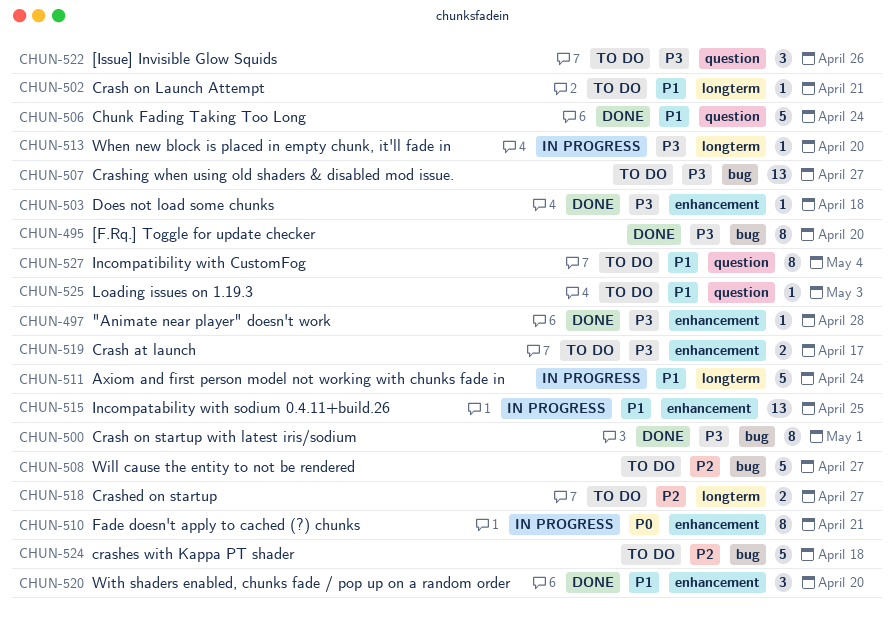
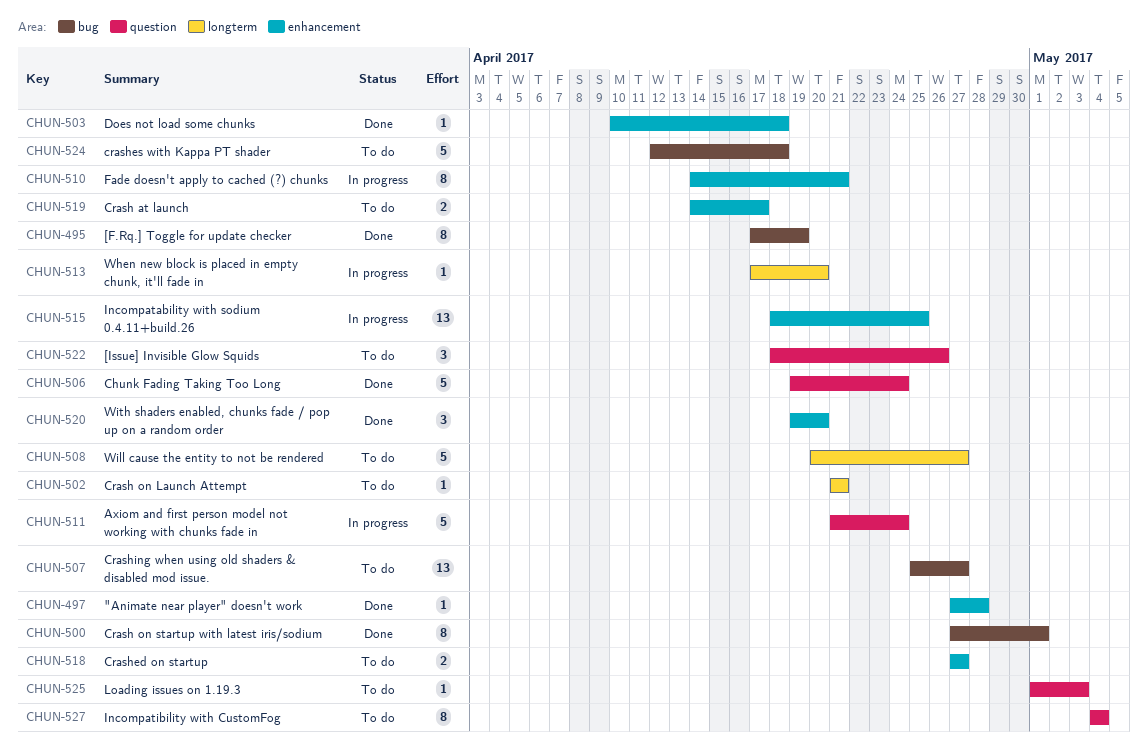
CHUN-495, due: Apr 20 -> Apr 19
CHUN-508, label: bug -> longterm
CHUN-511, label: longterm -> question
CHUN-518, label: longterm -> enhancement

